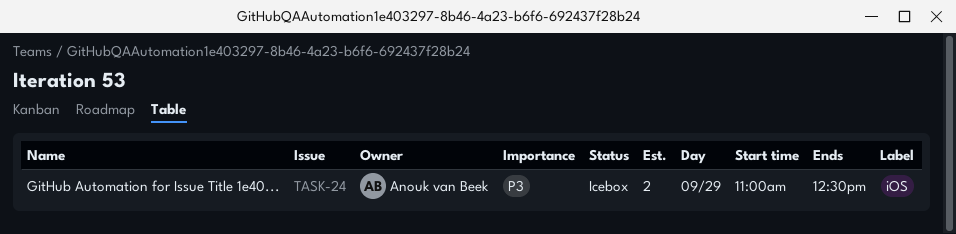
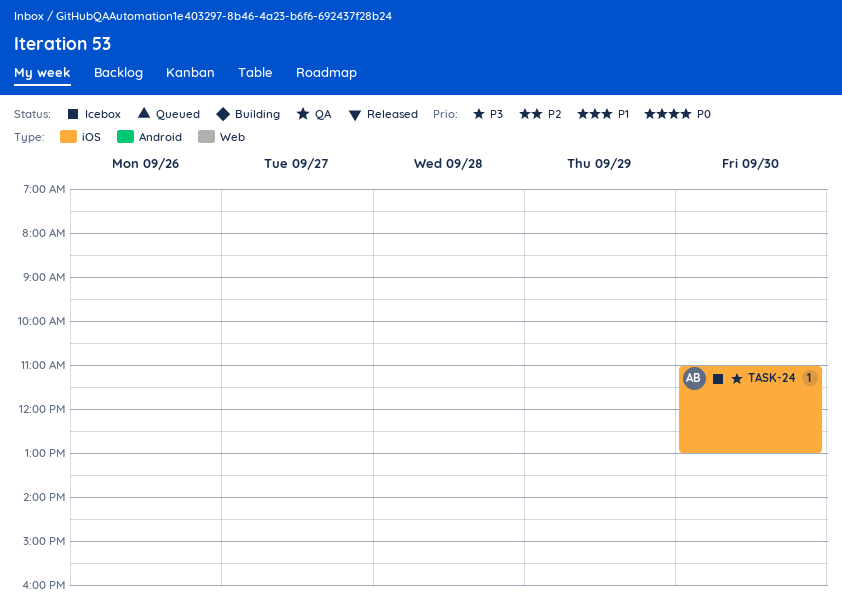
TASK-24, estimate: 2 -> 1
TASK-24, day: Sep 29 -> Sep 30
TASK-24, ends: 12:30 -> 13:00

